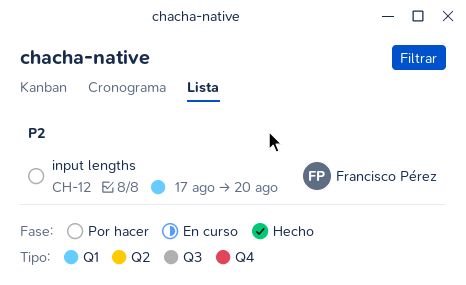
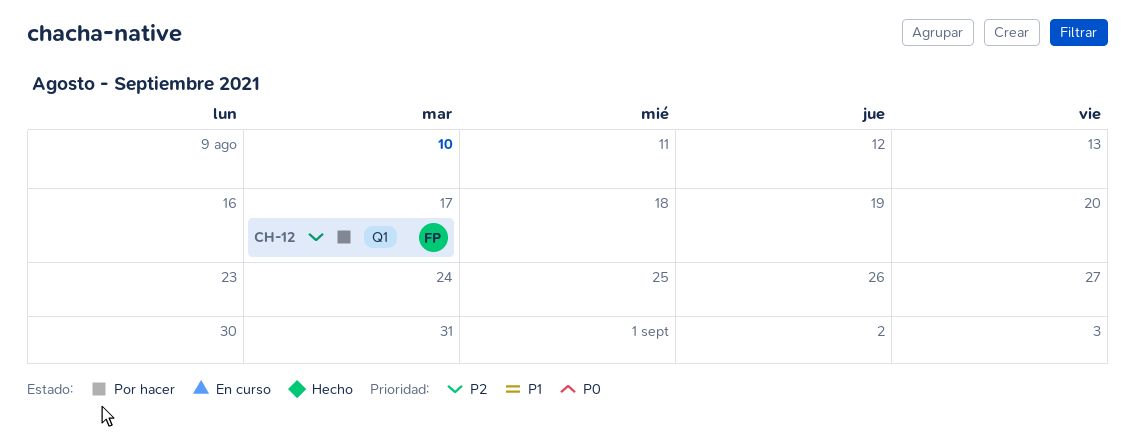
CH-12, due: Aug 20 -> Aug 17

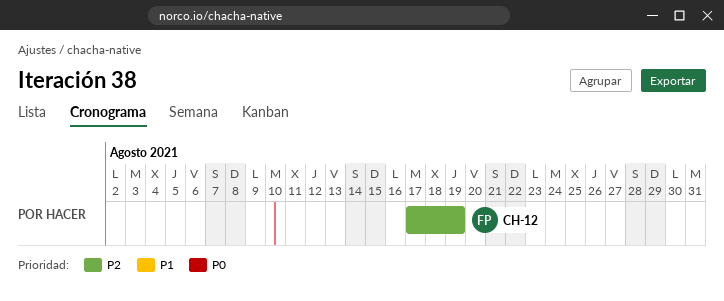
CH-12, due: Aug 17 -> Aug 19

